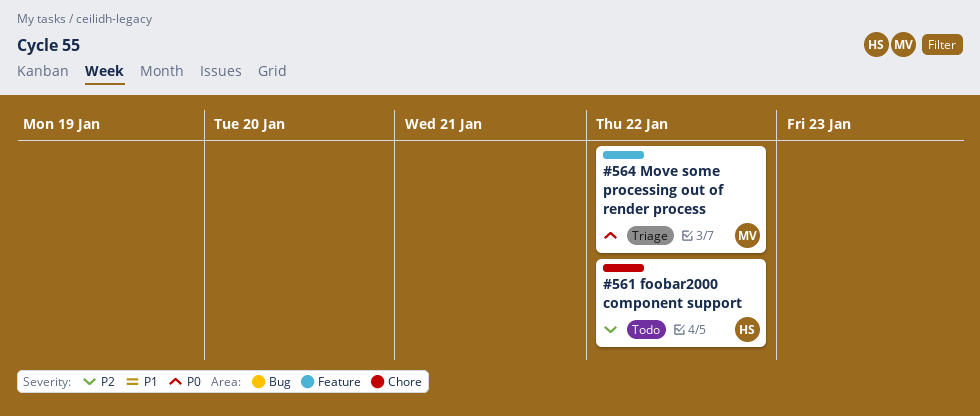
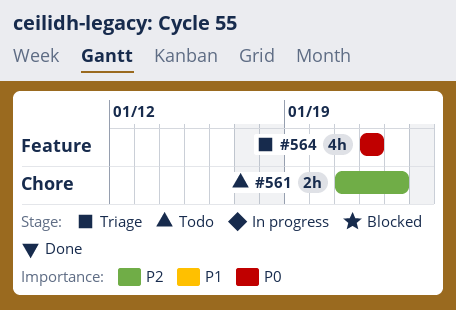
#561, due: Jan 22 -> Jan 23

